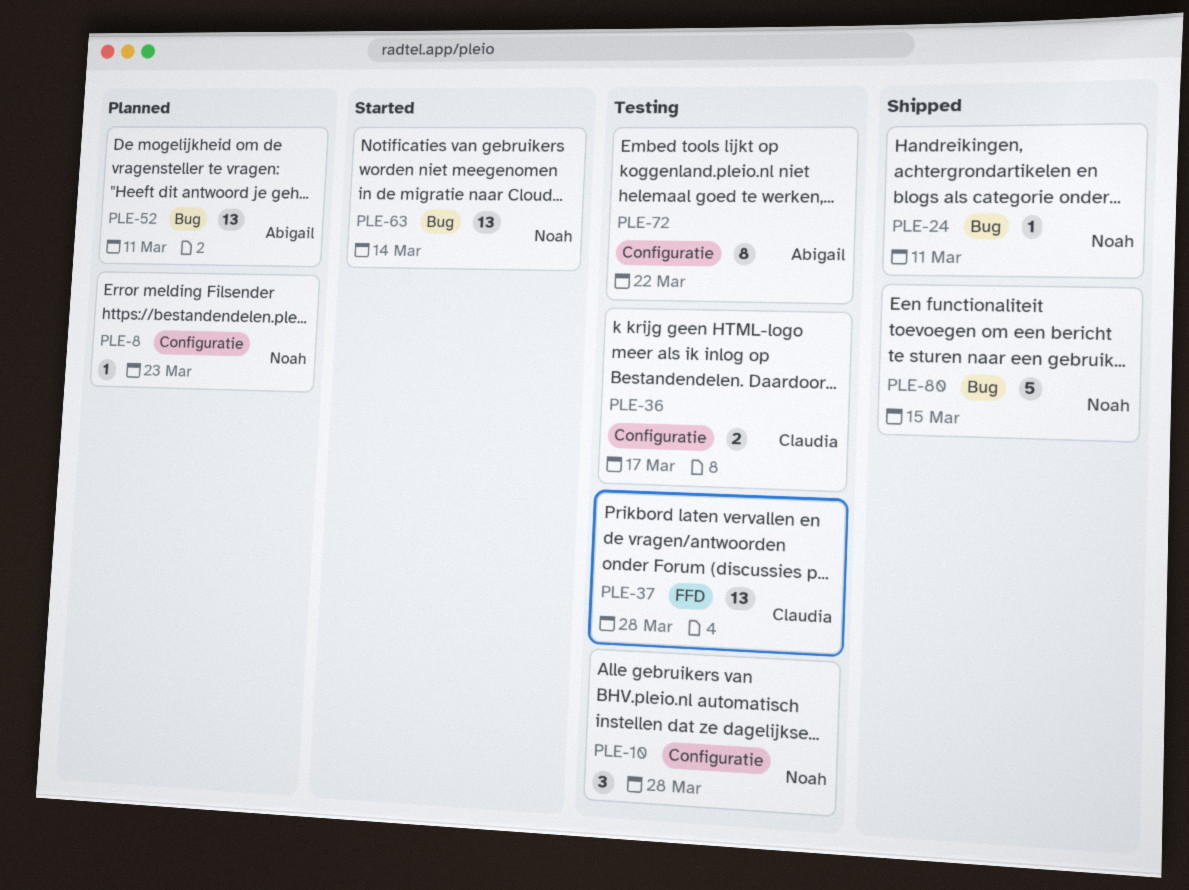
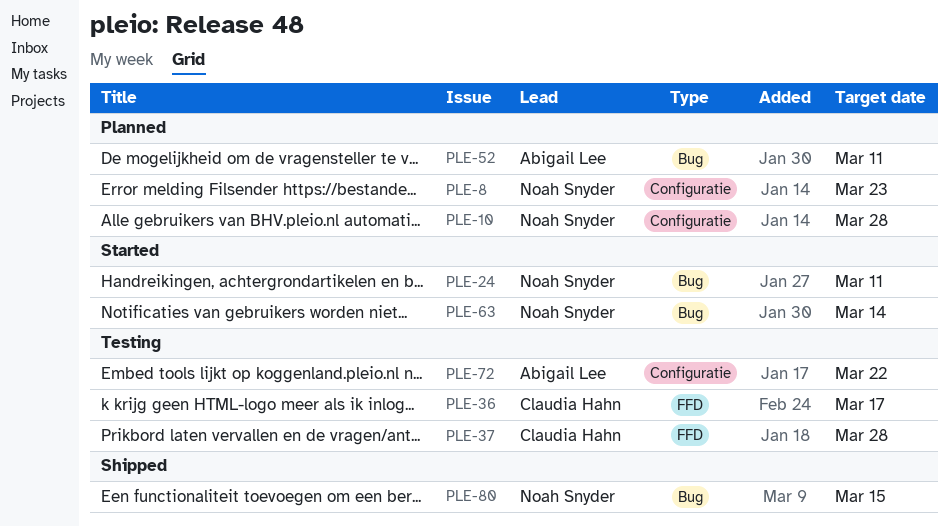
PLE-10, status: Testing -> Planned
PLE-24, status: Shipped -> Started
PLE-36, label: Configuratie -> FFD

